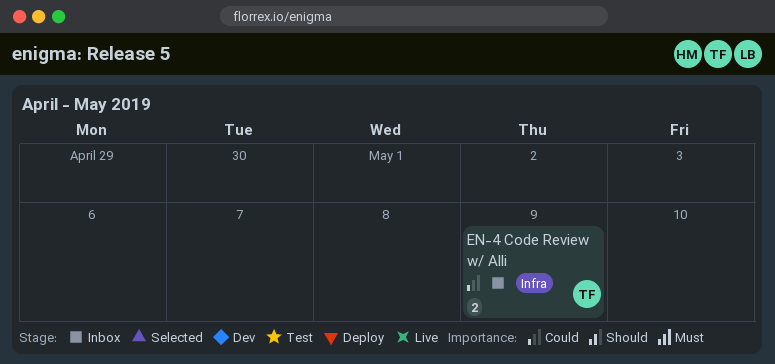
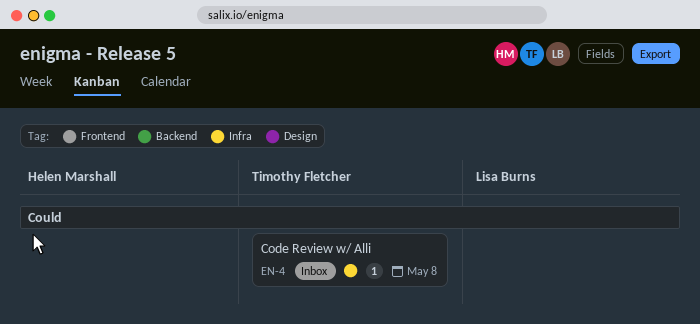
EN-4, estimate: 2 -> 1
EN-4, due: May 9 -> May 8

